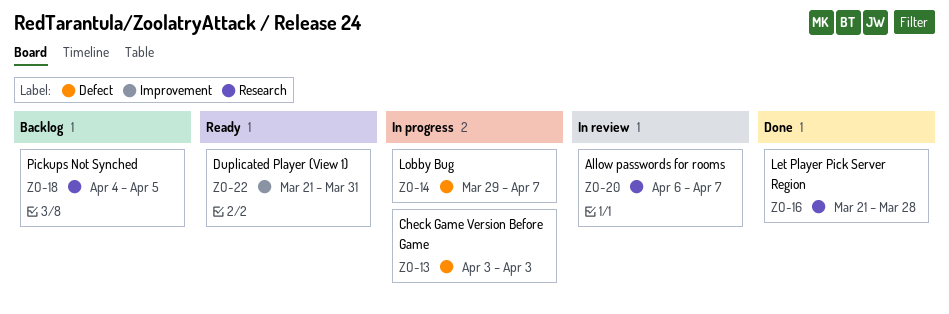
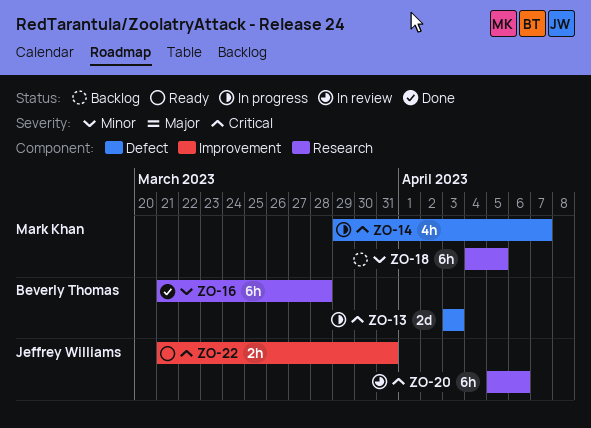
ZO-20, start: Apr 6 -> Apr 5
ZO-20, due: Apr 7 -> Apr 6

